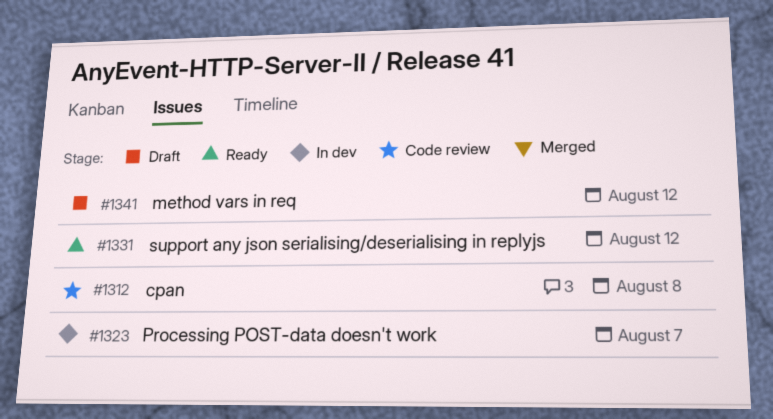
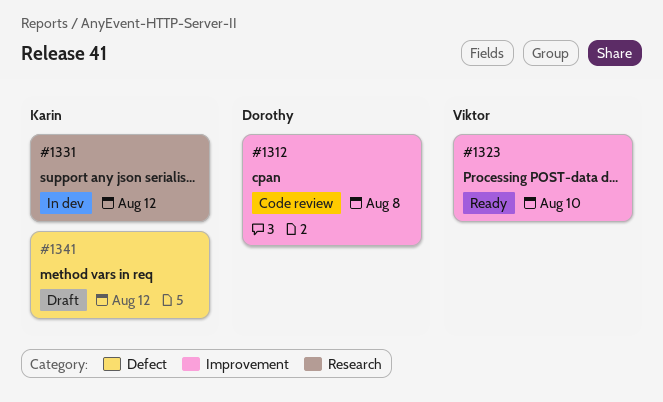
#1323, status: In dev -> Ready
#1323, due: Aug 7 -> Aug 10
#1331, status: Ready -> In dev

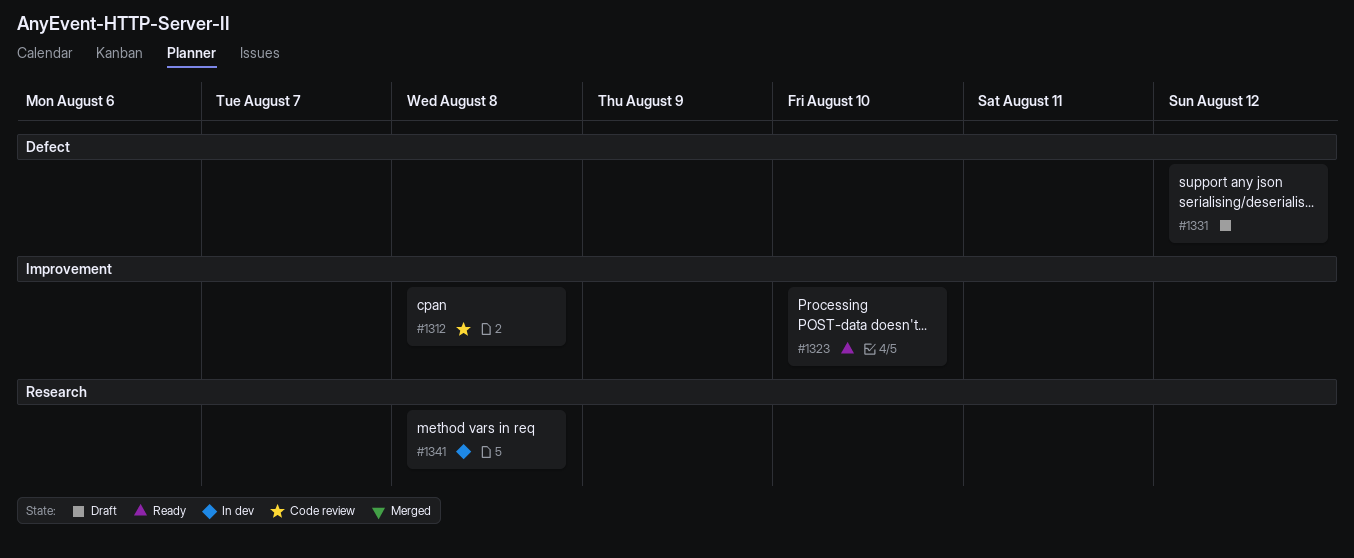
#1331, status: In dev -> Draft
#1331, label: Research -> Defect
#1341, status: Draft -> In dev
#1341, label: Defect -> Research
#1341, due: Aug 12 -> Aug 8

